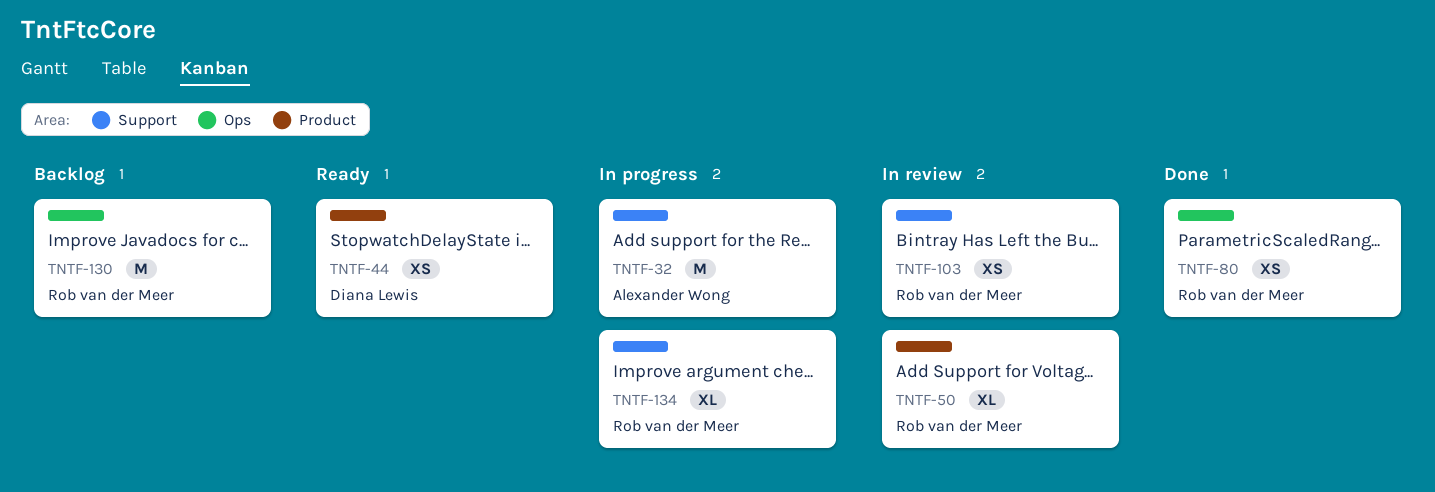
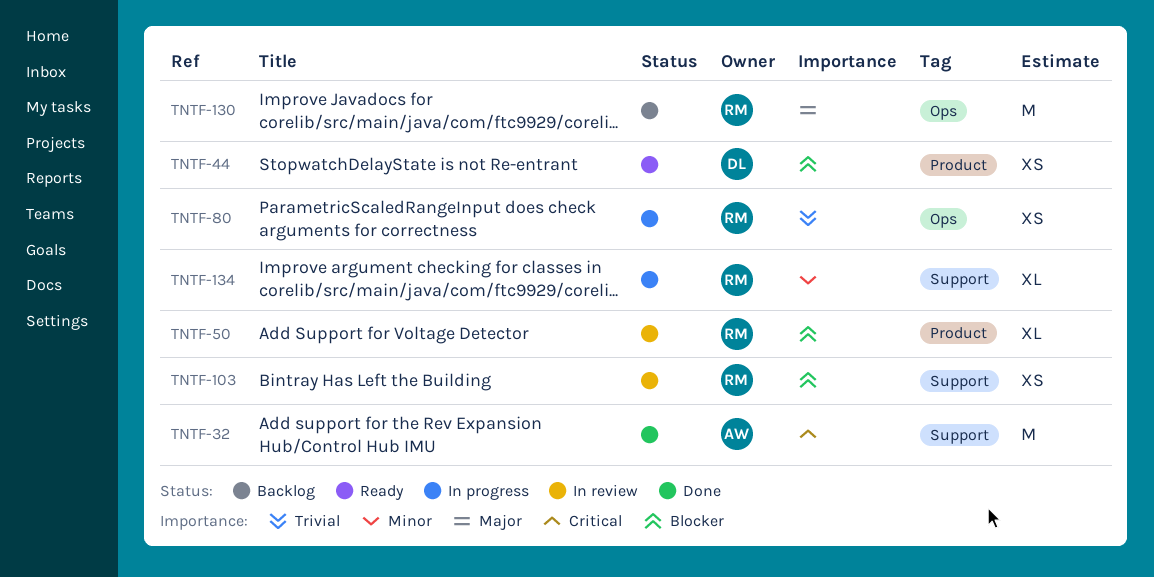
TNTF-32, status: In progress -> Done
TNTF-80, status: Done -> In progress

